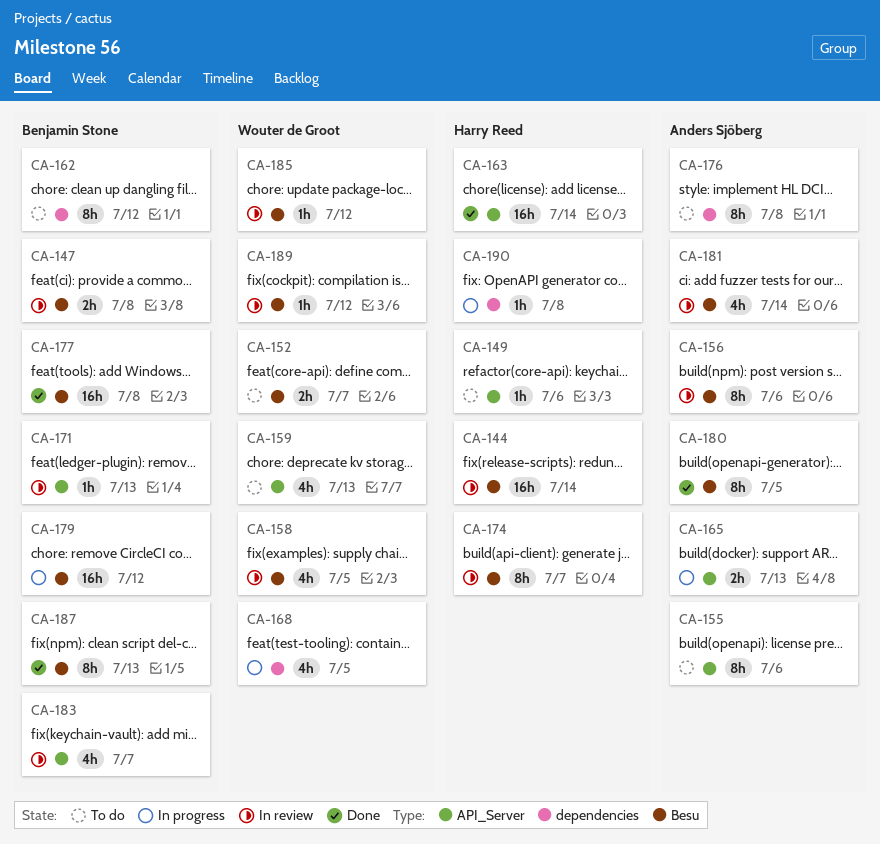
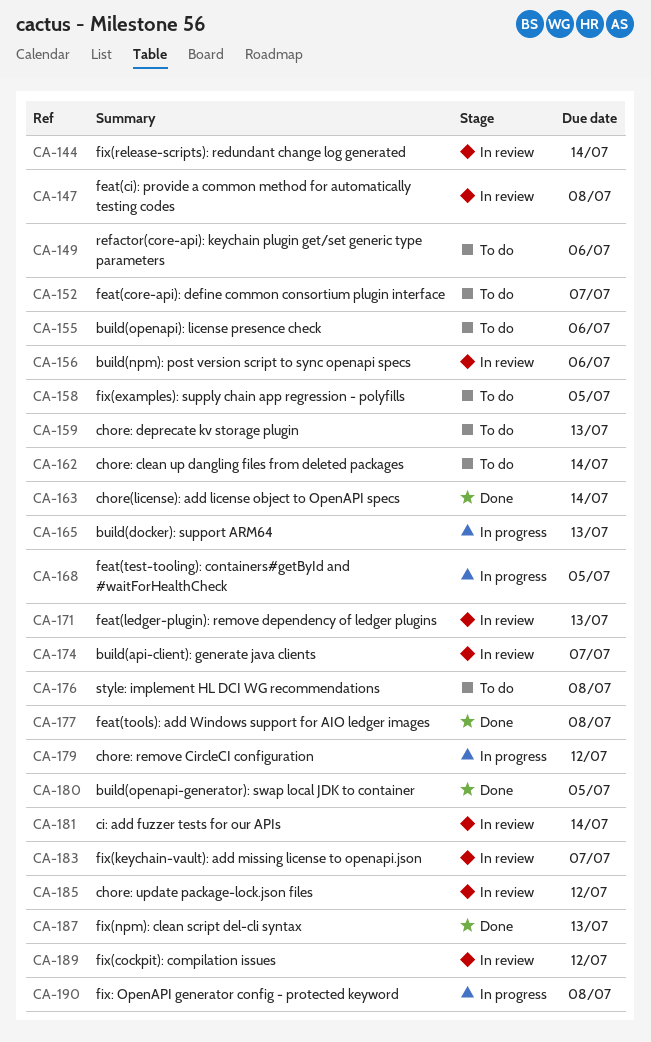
CA-158, status: In review -> To do
CA-162, due: Jul 12 -> Jul 14

